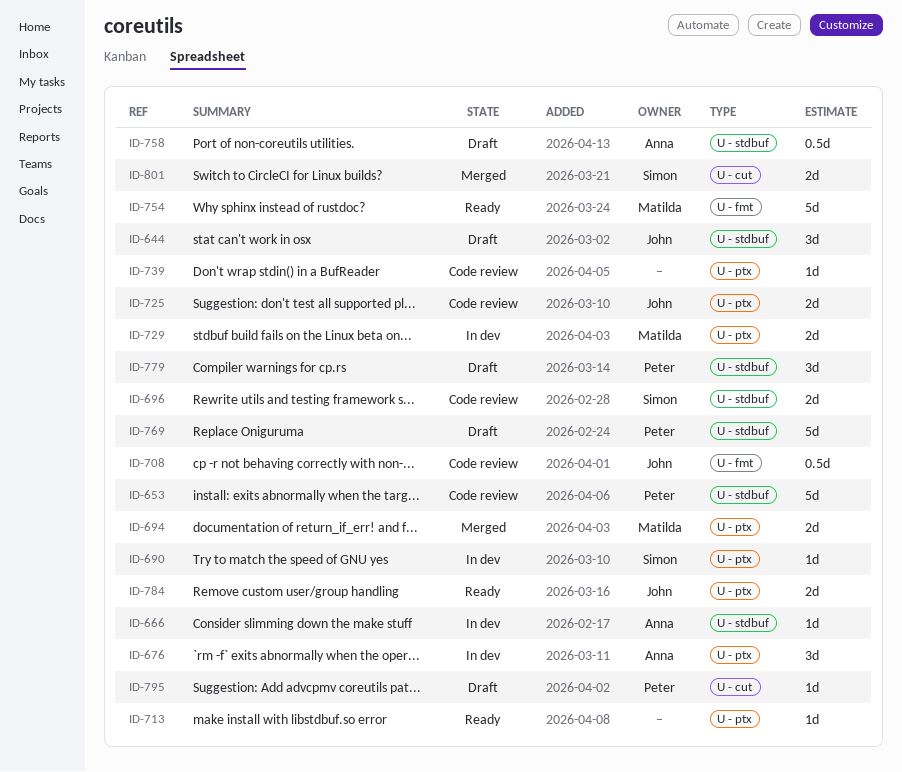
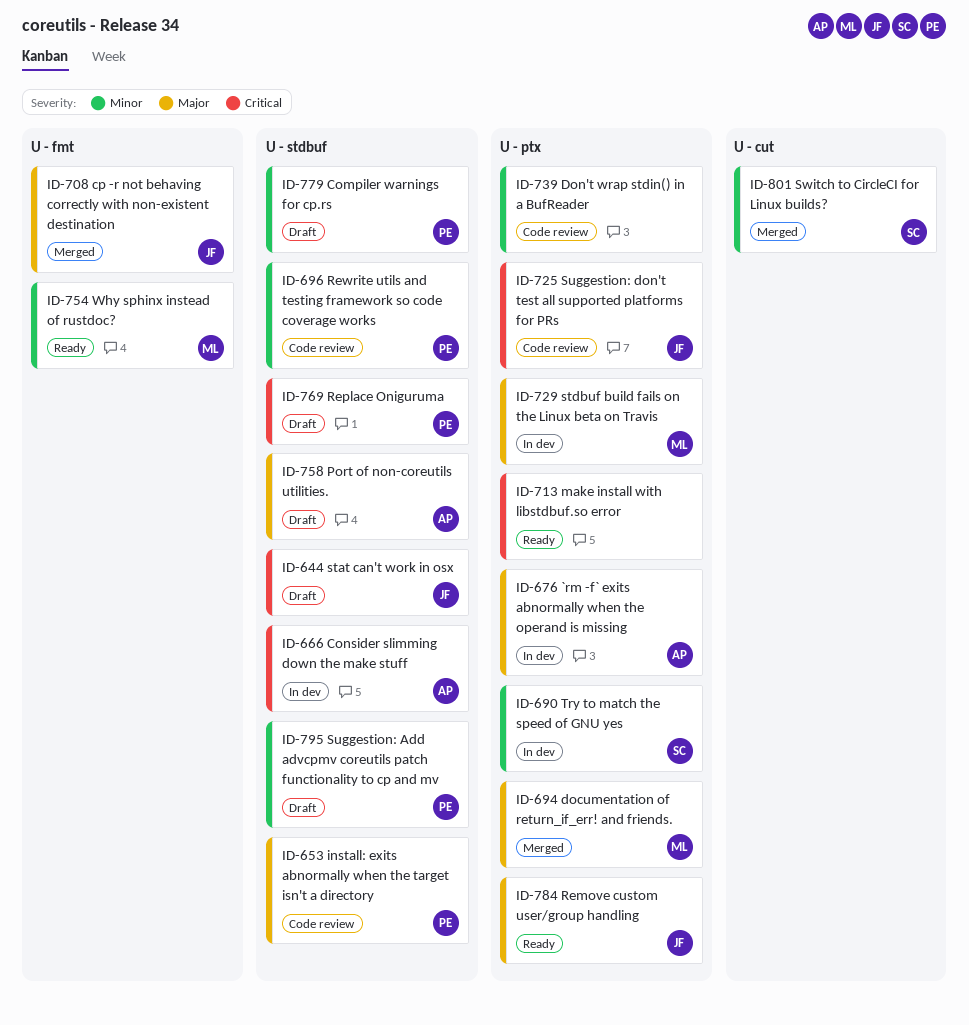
ID-696, owner: Simon -> Peter
ID-708, status: Code review -> Merged
ID-795, label: U - cut -> U - stdbuf

